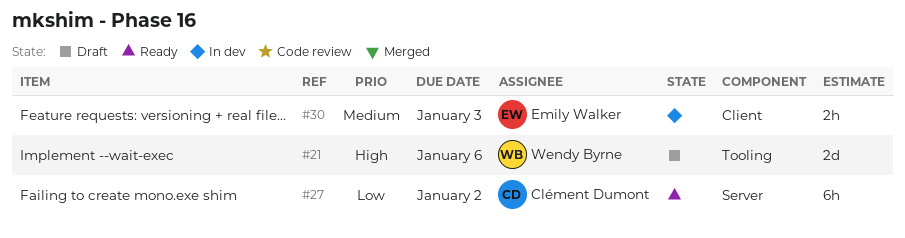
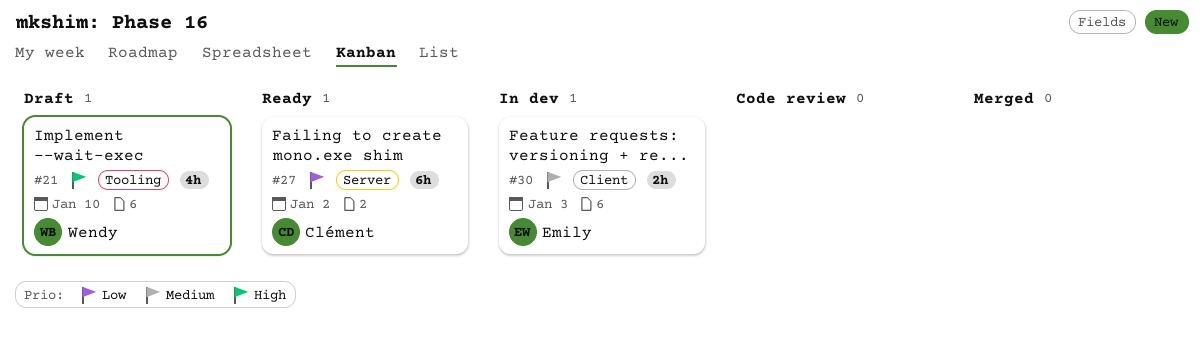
#21, estimate: 2d -> 4h
#21, due: Jan 6 -> Jan 10

